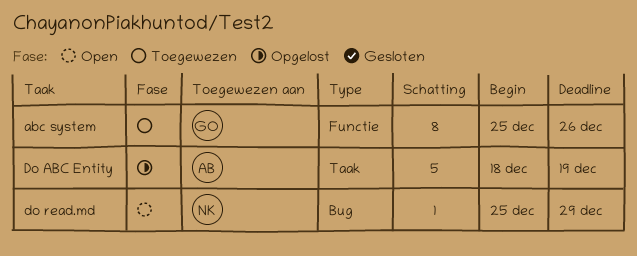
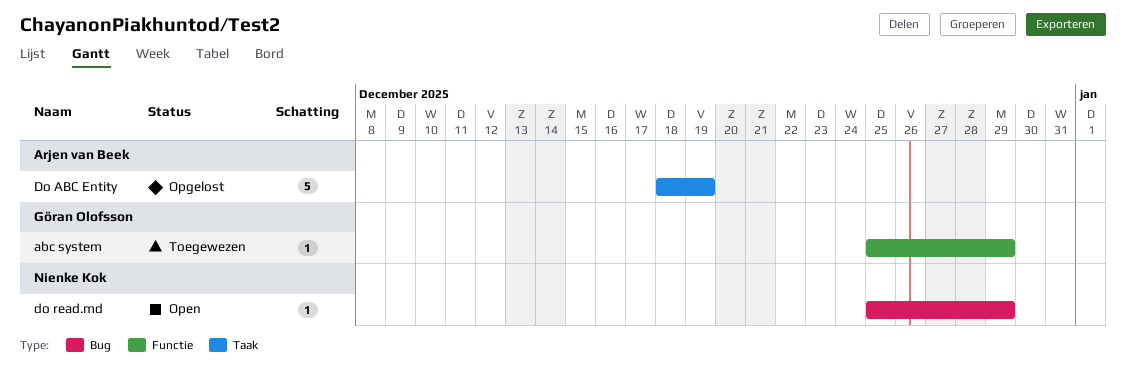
abc system, estimate: 8 -> 1
abc system, due: Dec 26 -> Dec 29

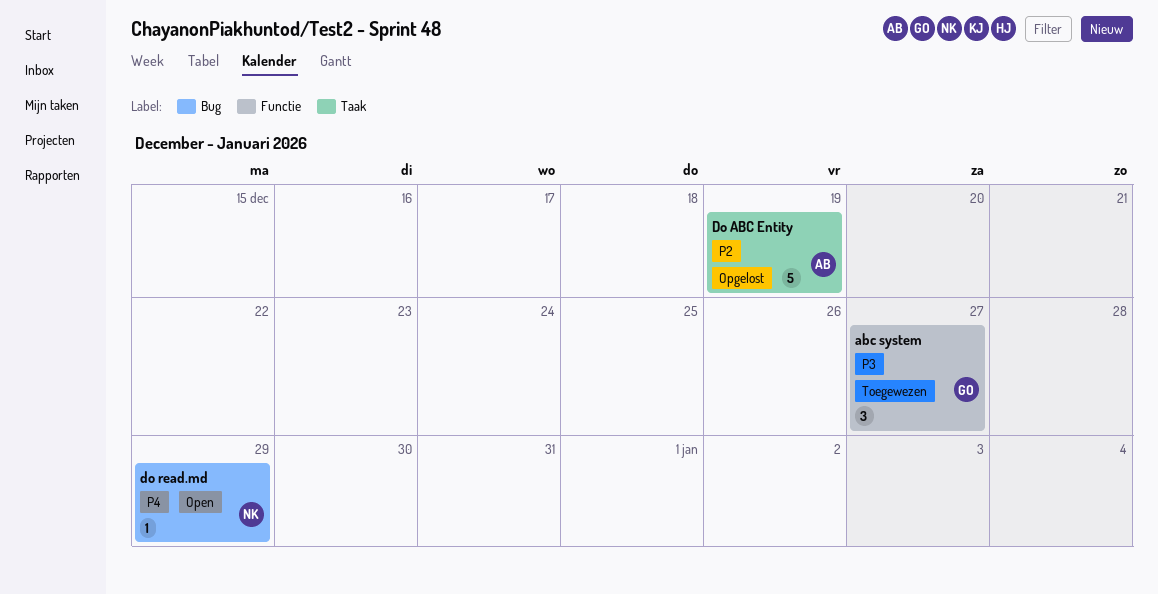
abc system, estimate: 1 -> 3
abc system, due: Dec 29 -> Dec 27

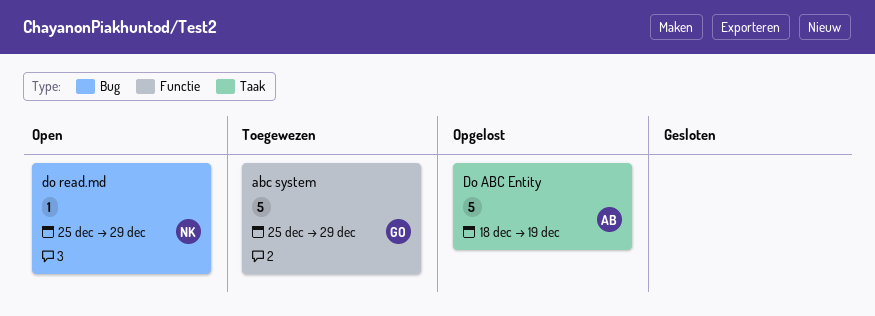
abc system, estimate: 3 -> 5
abc system, due: Dec 27 -> Dec 29

